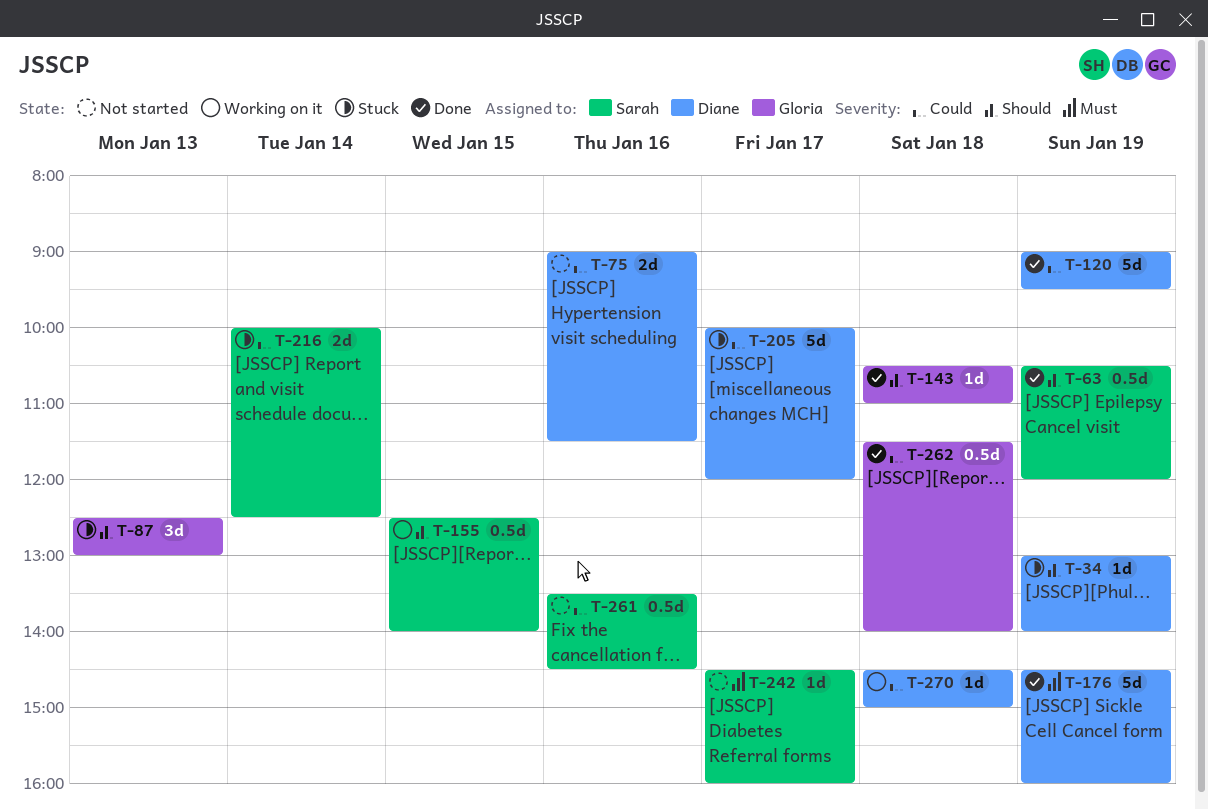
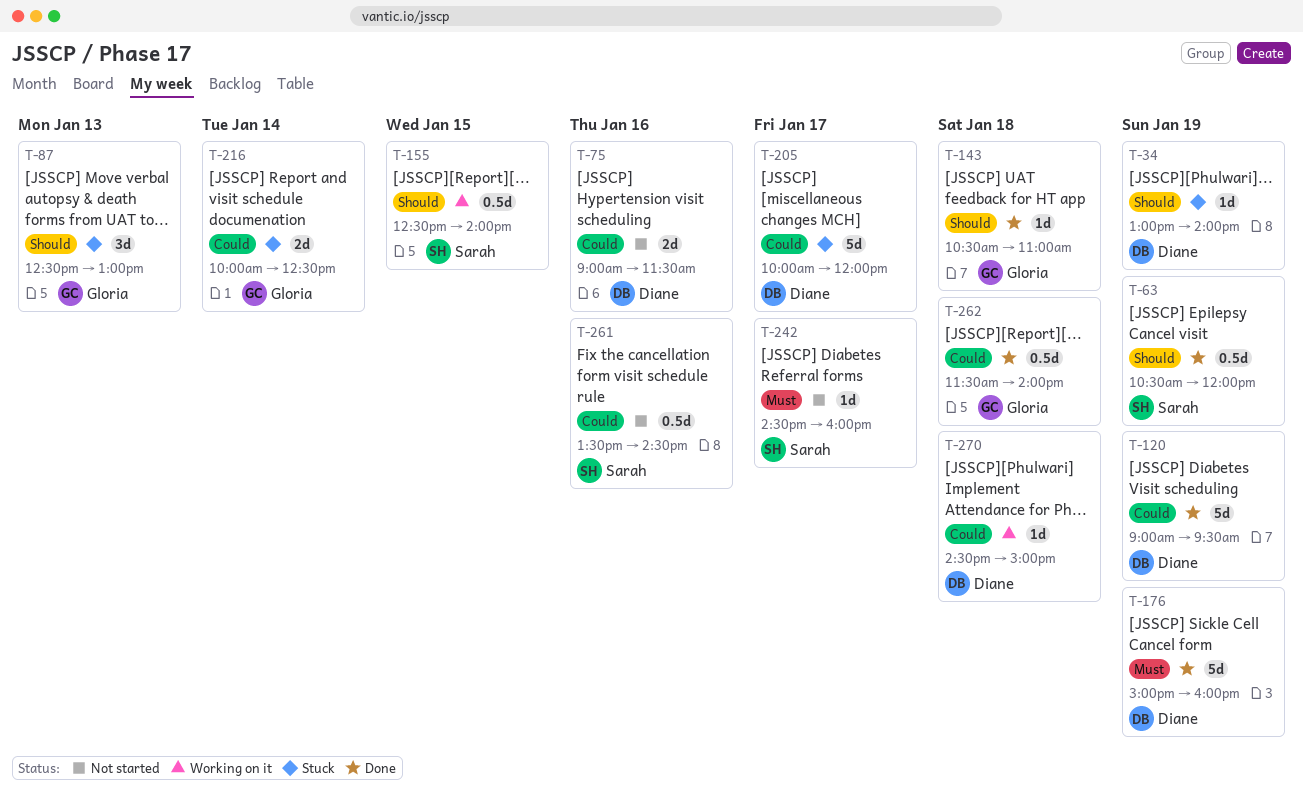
T-176, begins: 14:30 -> 15:00
T-216, owner: Sarah -> Gloria

